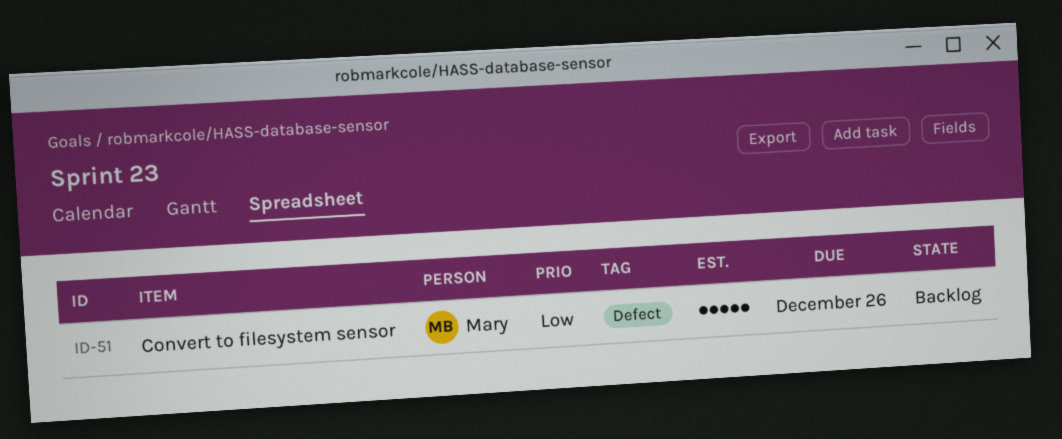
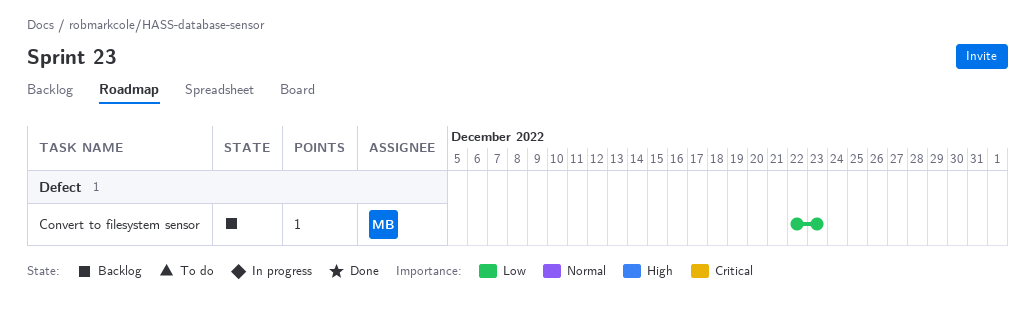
Convert to filesystem sensor, estimate: 5 -> 1
Convert to filesystem sensor, due: Dec 26 -> Dec 23

